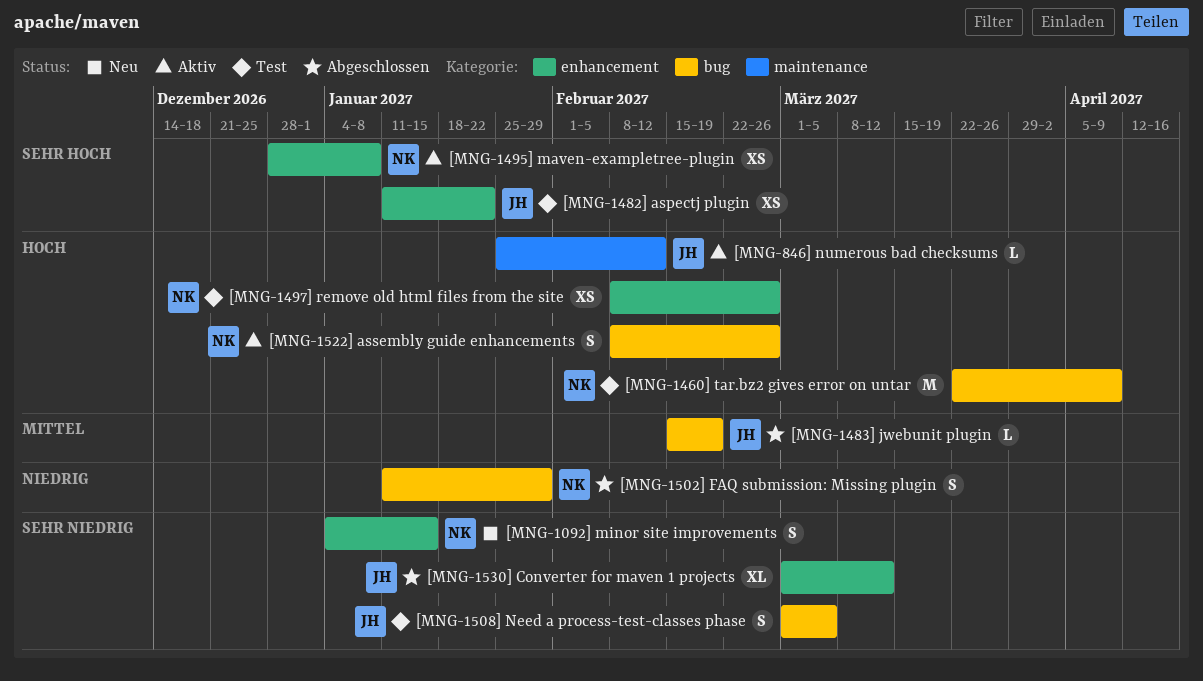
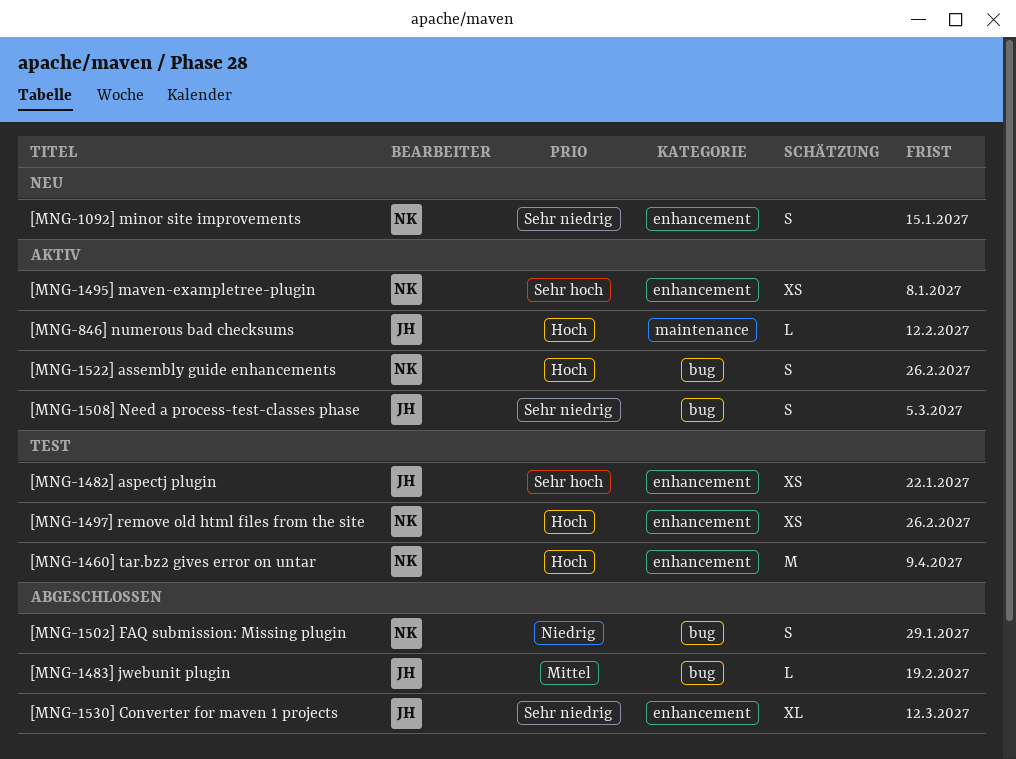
[MNG-1460] tar.bz2 gives error on untar, label: bug -> enhancement
[MNG-1508] Need a process-test-classes phase, status: Test -> Aktiv

